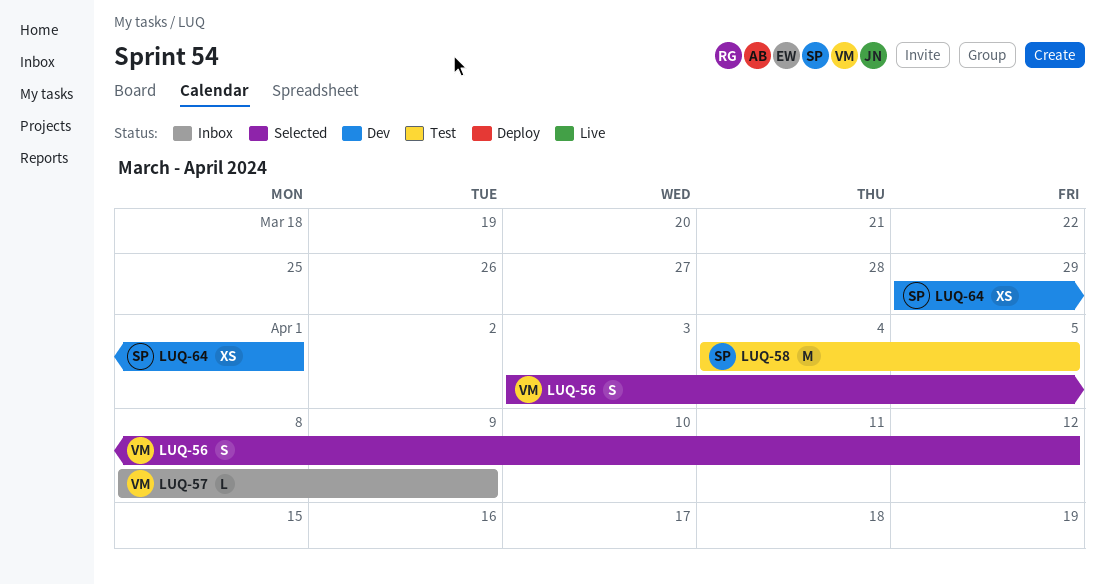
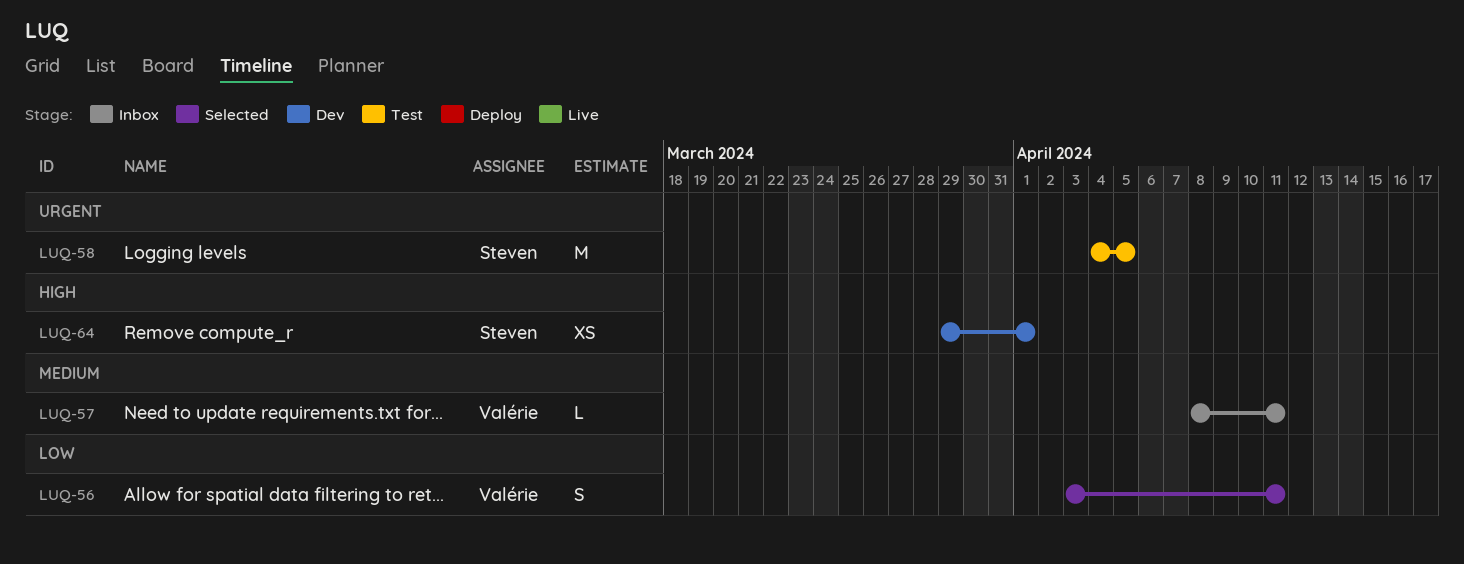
LUQ-56, due: Apr 12 -> Apr 11
LUQ-57, due: Apr 9 -> Apr 11

